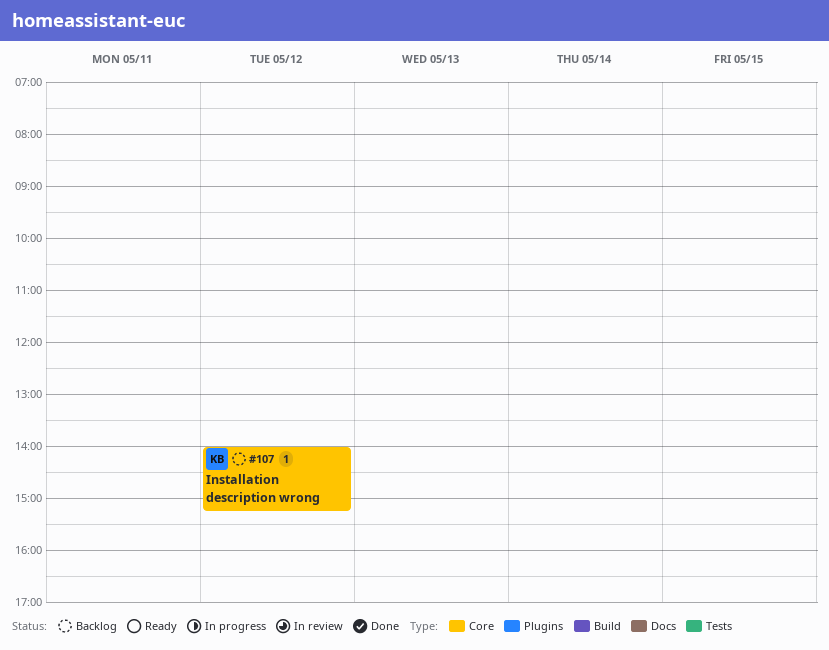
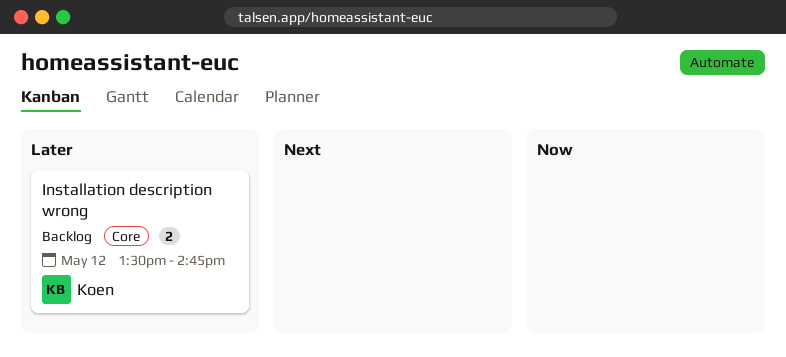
Installation description wrong, estimate: 1 -> 2
Installation description wrong, begins: 14:00 -> 13:30
Installation description wrong, ends: 15:15 -> 14:45

